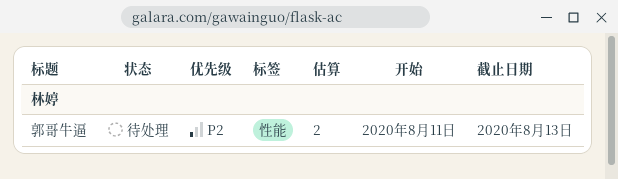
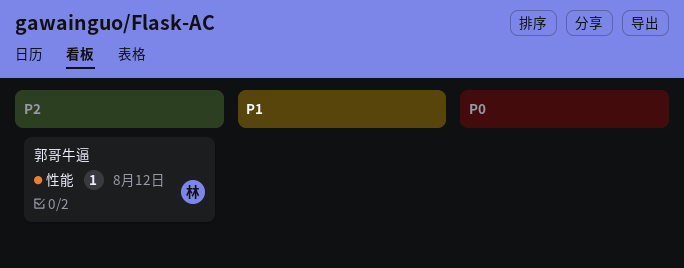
郭哥牛逼, estimate: 2 -> 1
郭哥牛逼, due: Aug 13 -> Aug 12

